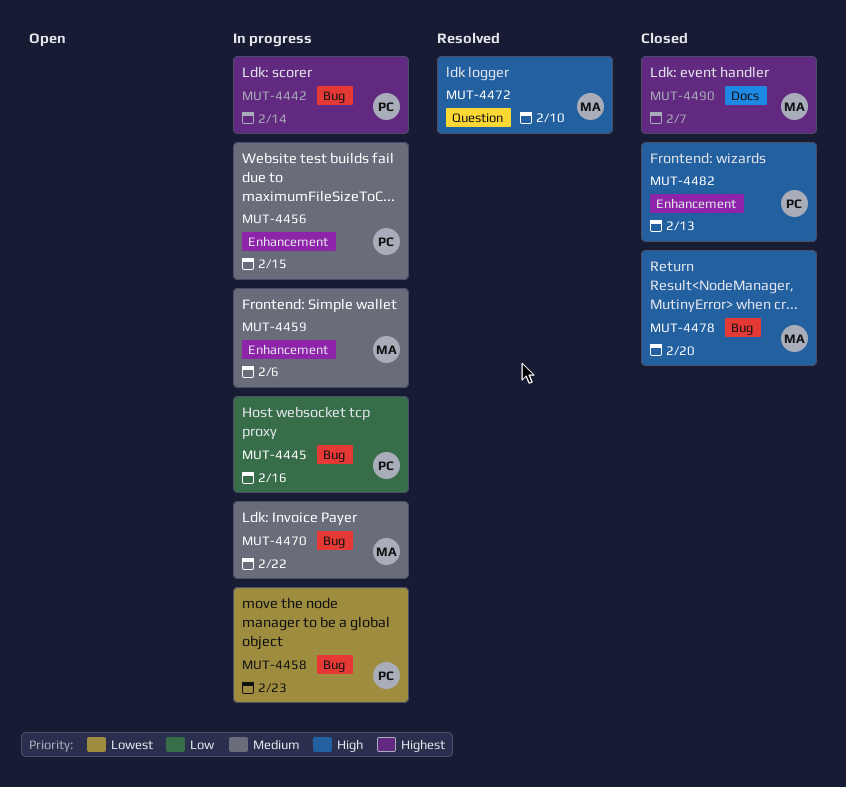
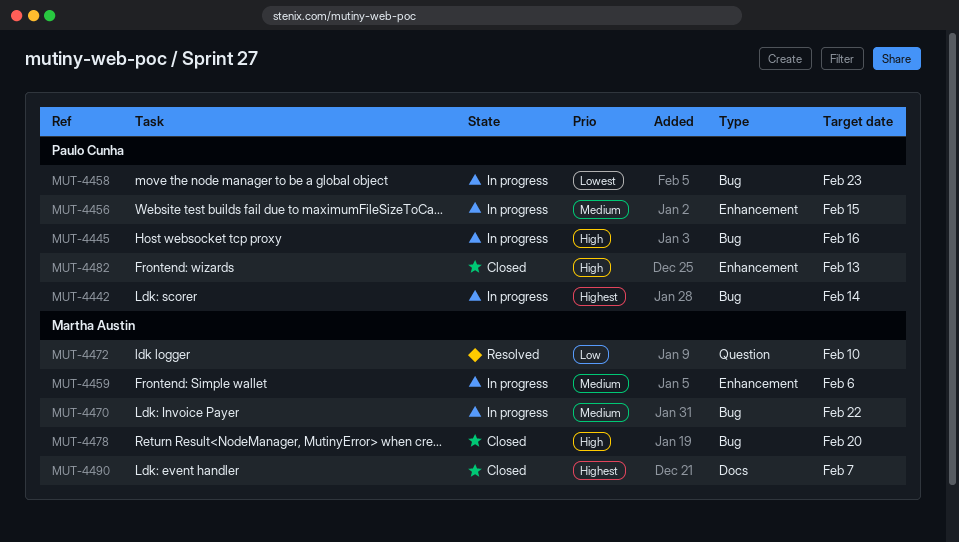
MUT-4445, priority: Low -> High
MUT-4472, priority: High -> Low

